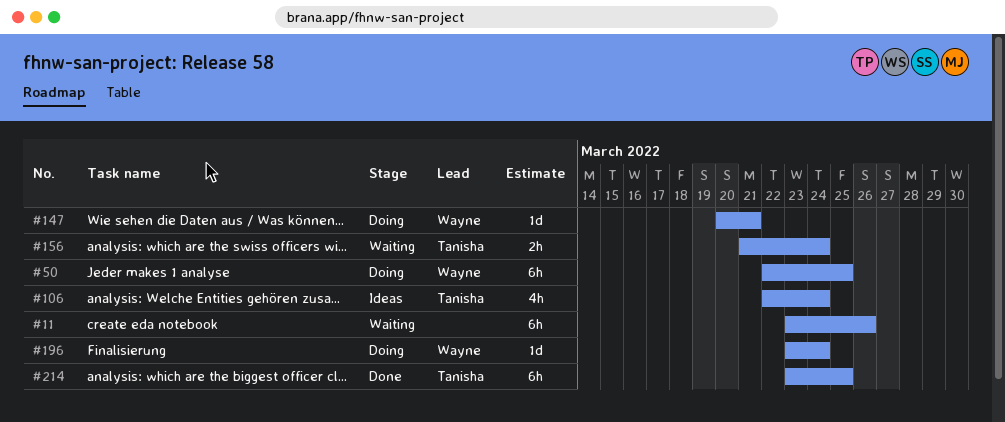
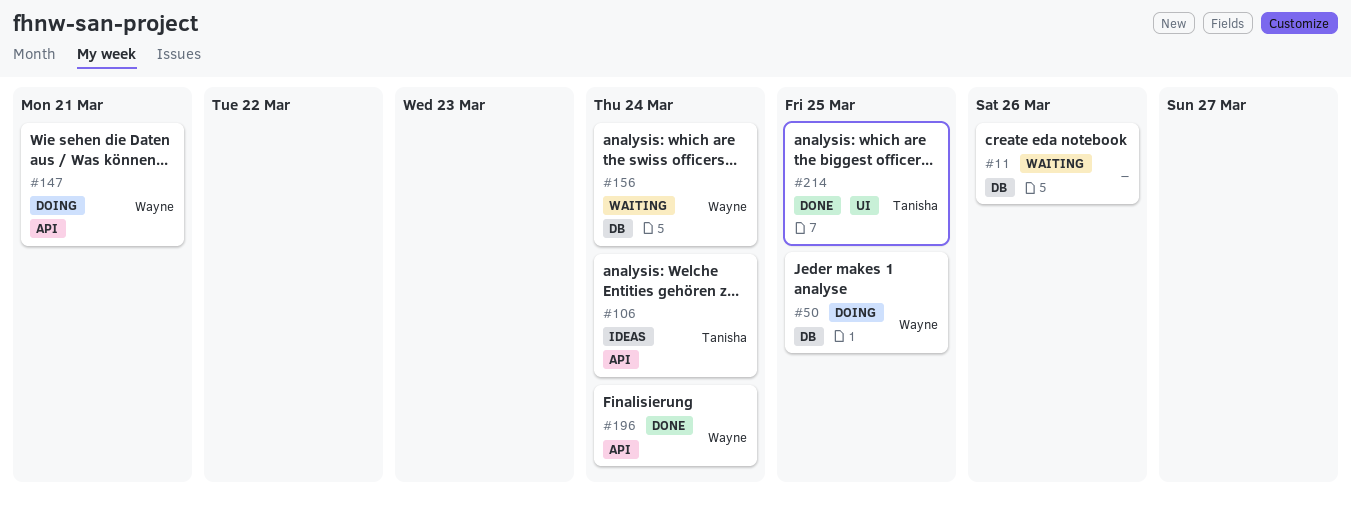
#156, owner: Tanisha -> Wayne
#196, status: Doing -> Done

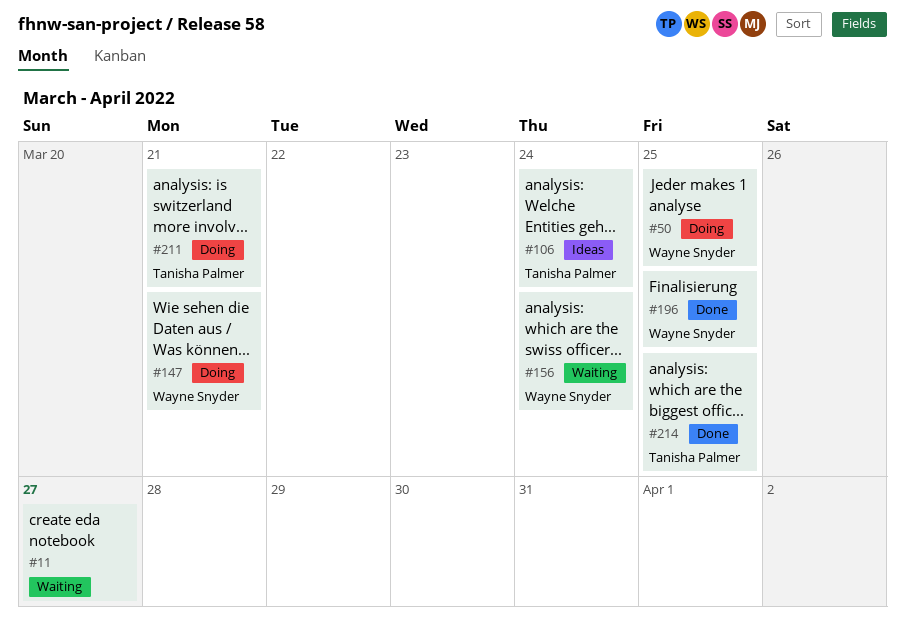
#11, due: Mar 26 -> Mar 27
#196, due: Mar 24 -> Mar 25
#211: none -> present

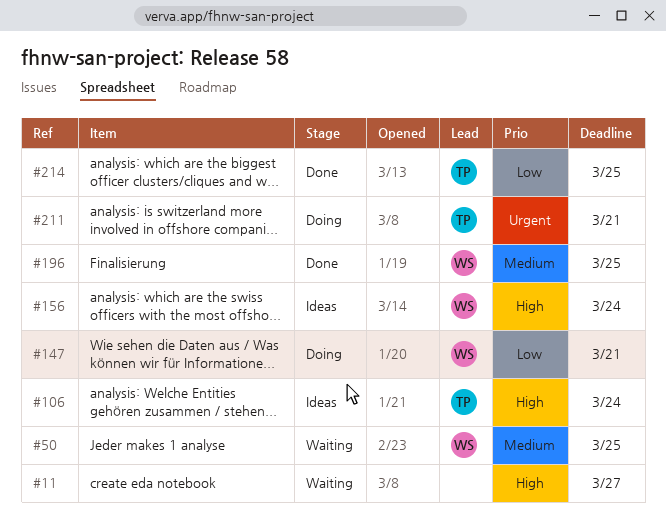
#50, status: Doing -> Waiting
#156, status: Waiting -> Ideas

